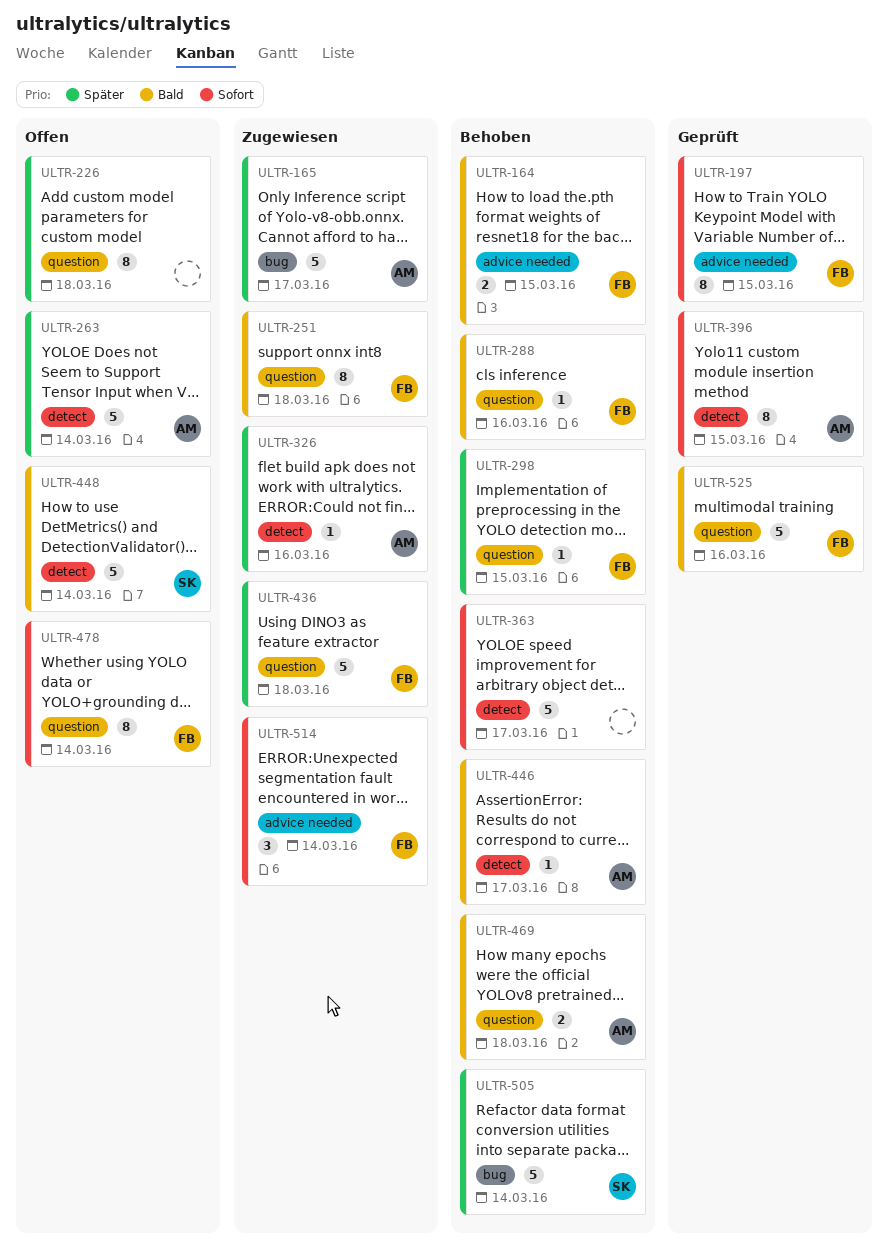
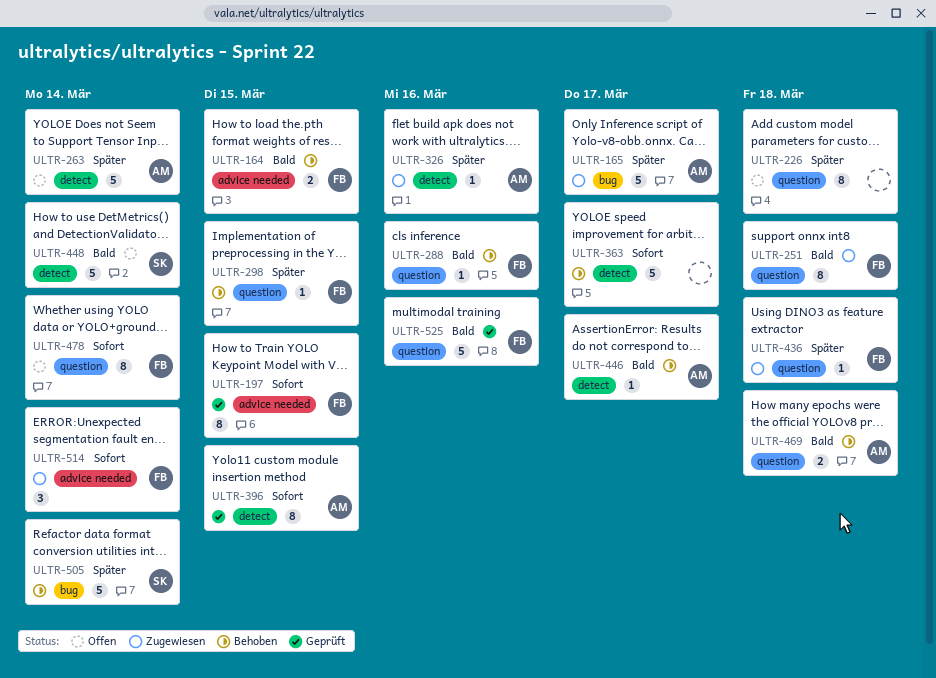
ULTR-436, estimate: 5 -> 1

